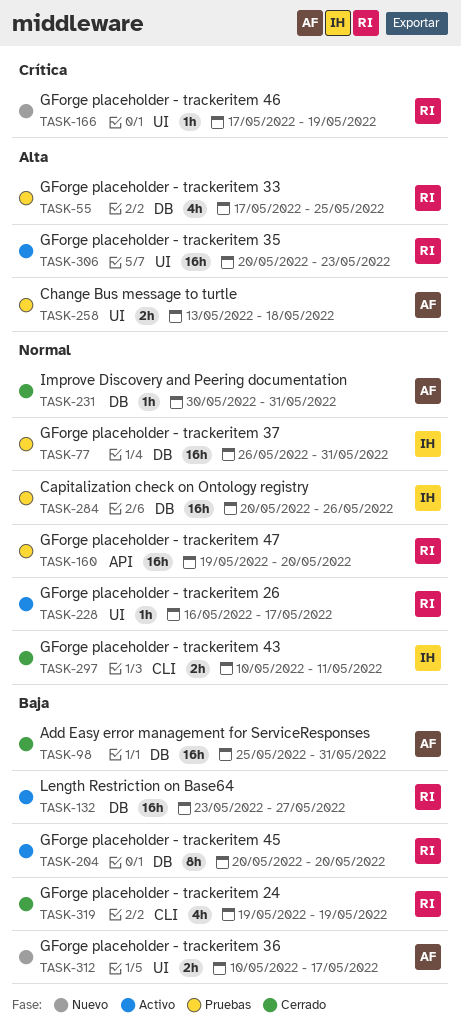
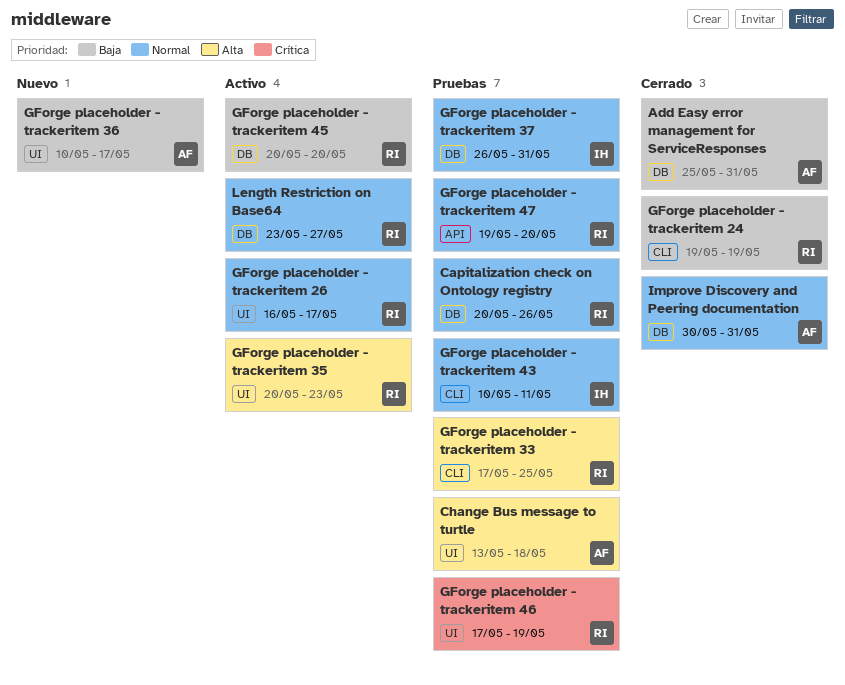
Capitalization check on Ontology registry, owner: IH -> RI
GForge placeholder - trackeritem 33, label: DB -> CLI
GForge placeholder - trackeritem 43, status: Cerrado -> Pruebas
GForge placeholder - trackeritem 46, status: Nuevo -> Pruebas
Length Restriction on Base64, priority: Baja -> Normal

